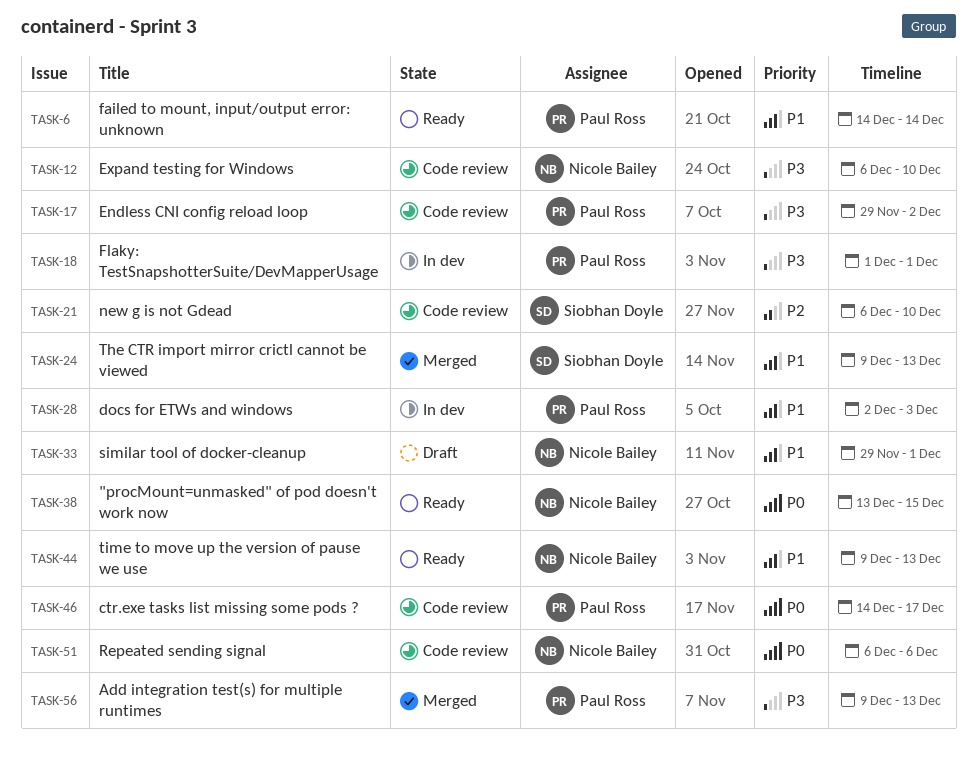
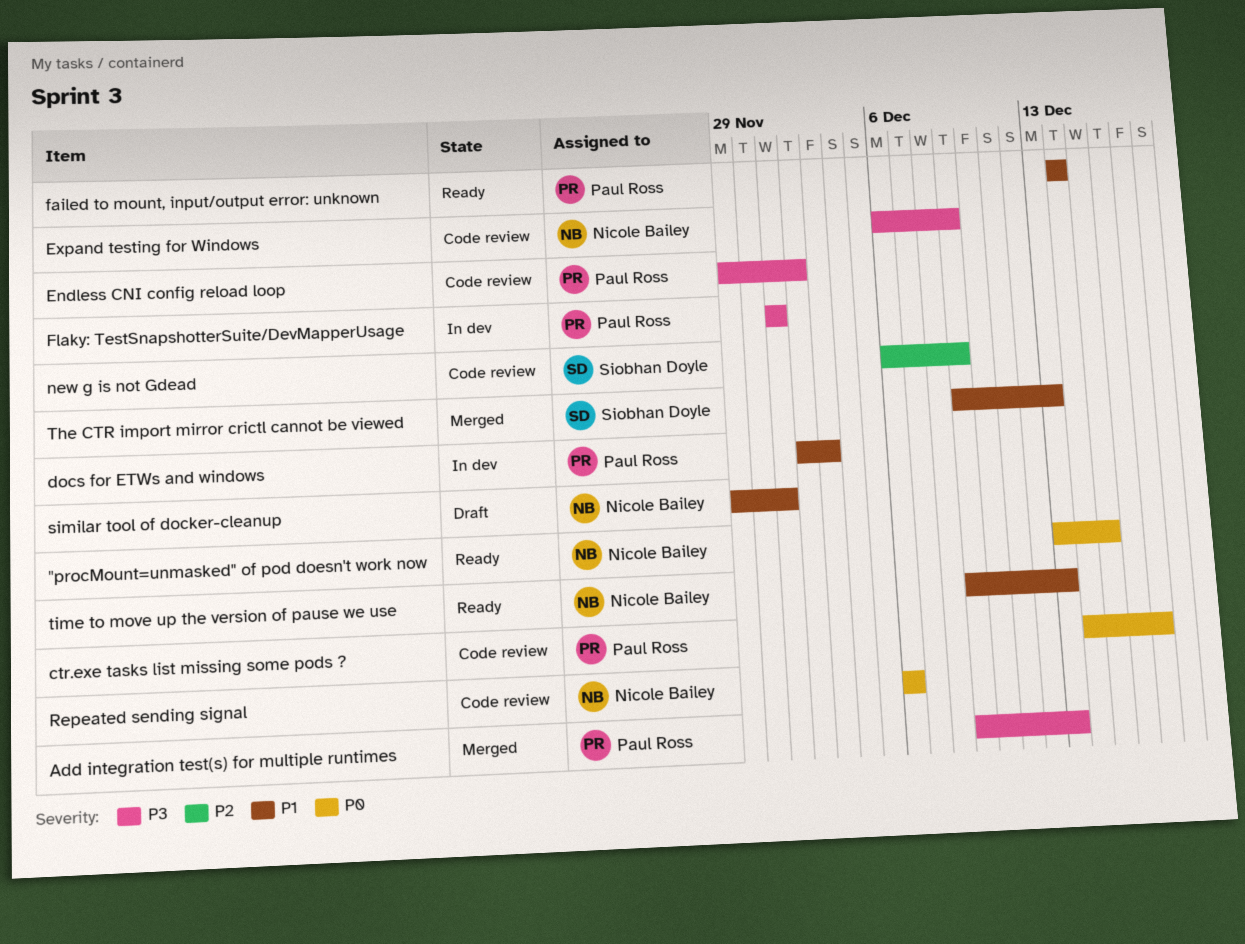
Expand testing for Windows, due: Dec 10 -> Dec 9
new g is not Gdead, due: Dec 10 -> Dec 9

